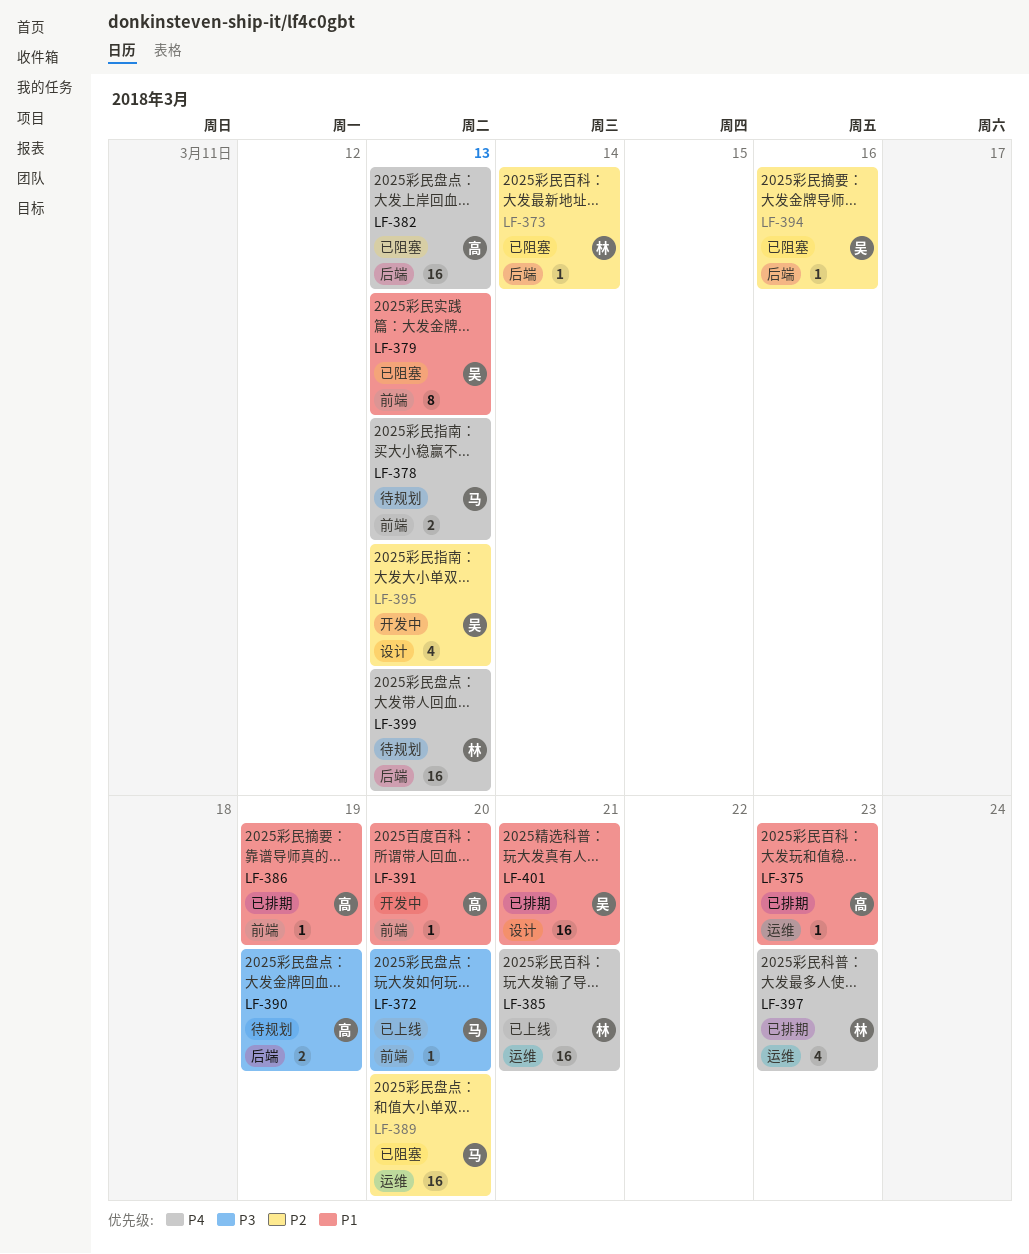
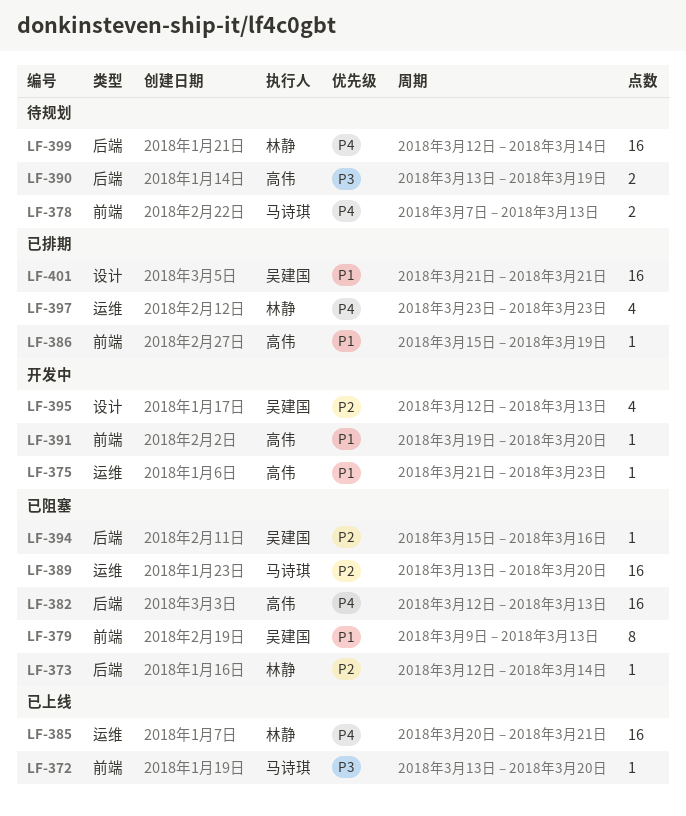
LF-375, status: 已排期 -> 开发中
LF-399, due: Mar 13 -> Mar 14

